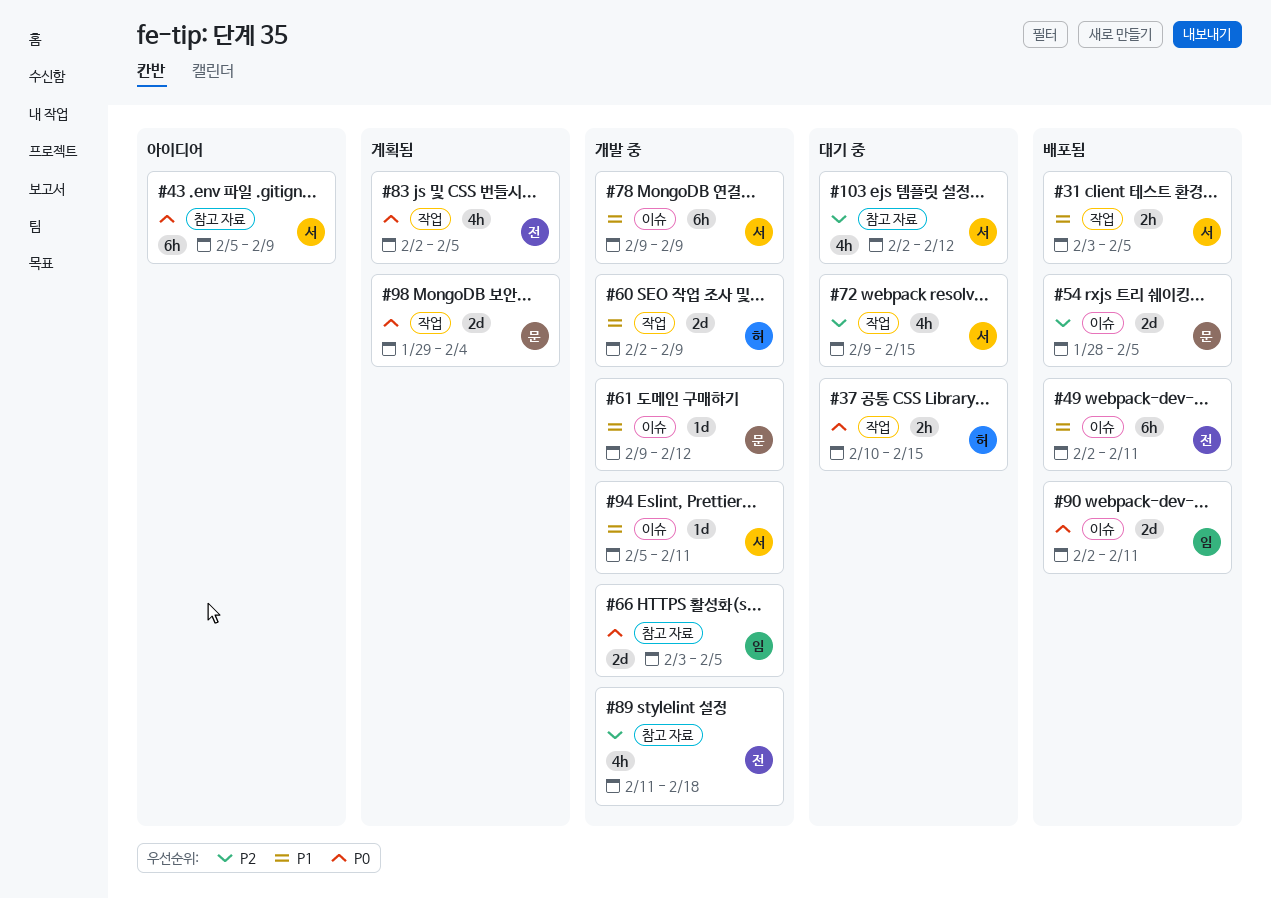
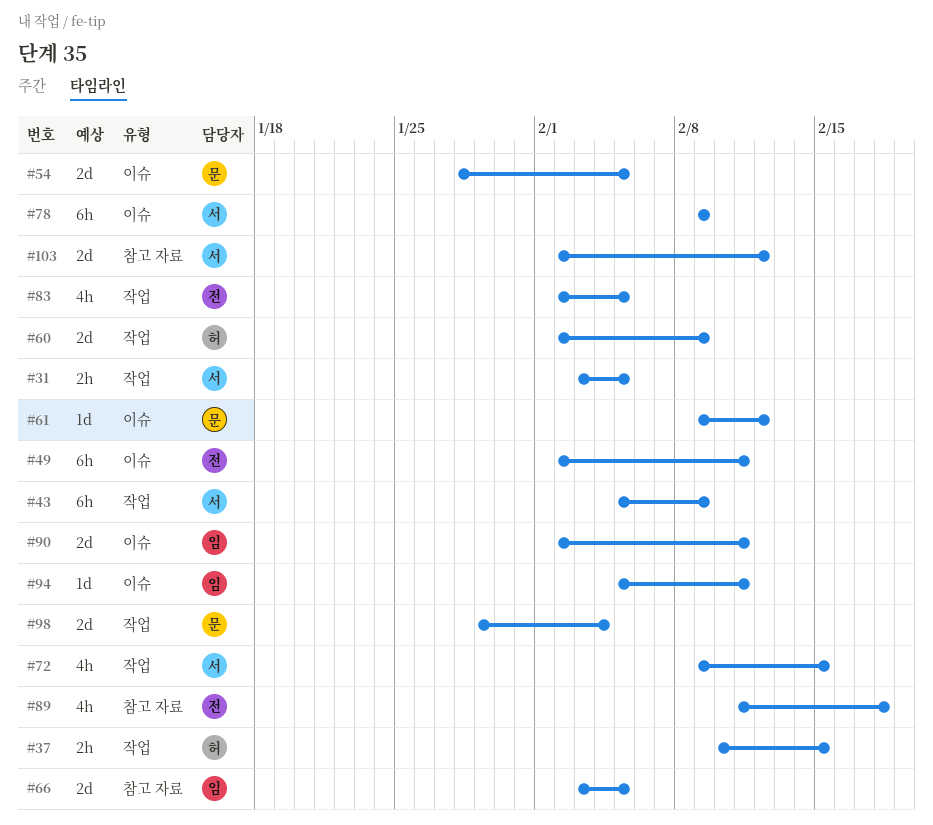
#43, label: 참고 자료 -> 작업
#94, owner: 서 -> 임
#103, estimate: 4h -> 2d

